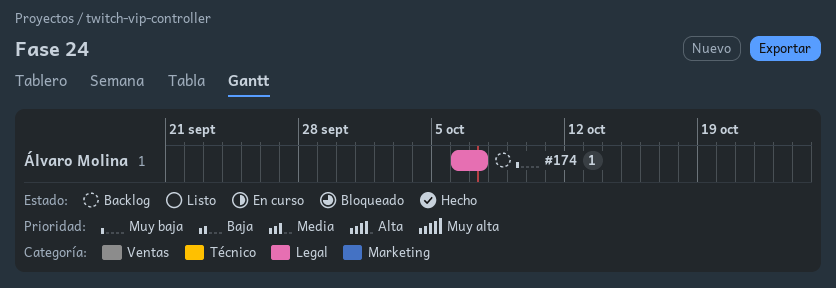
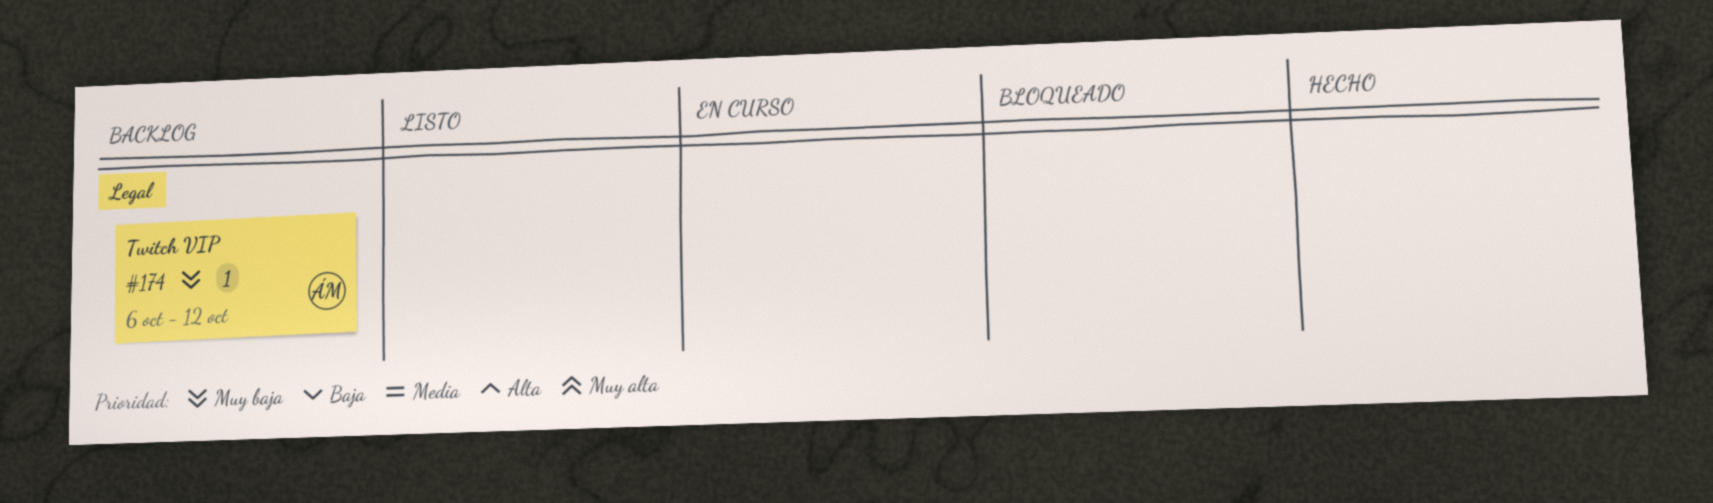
#174, due: Oct 7 -> Oct 12

